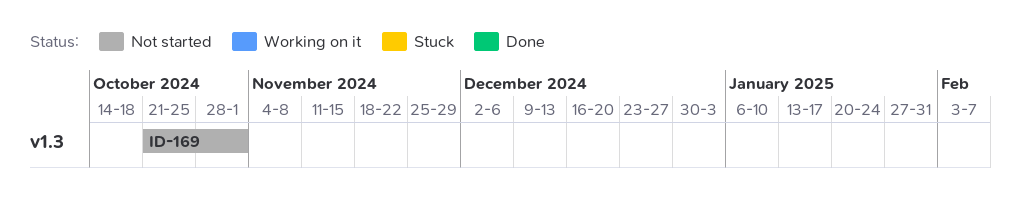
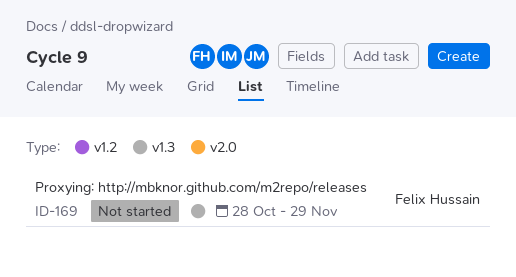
ID-169, start: Oct 21 -> Oct 28
ID-169, due: Nov 1 -> Nov 29

